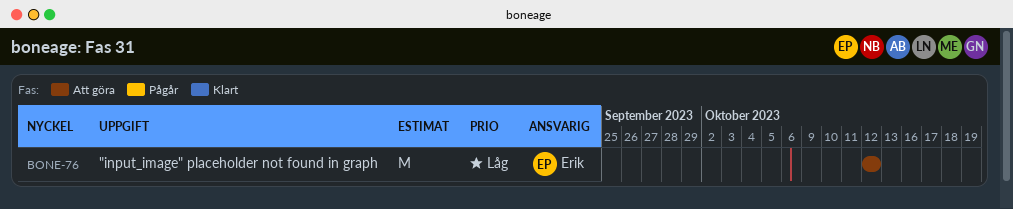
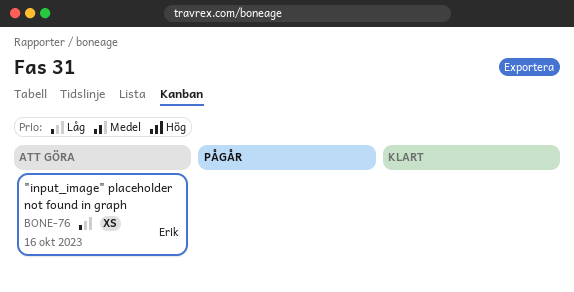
BONE-76, estimate: M -> XS
BONE-76, due: Oct 12 -> Oct 16

